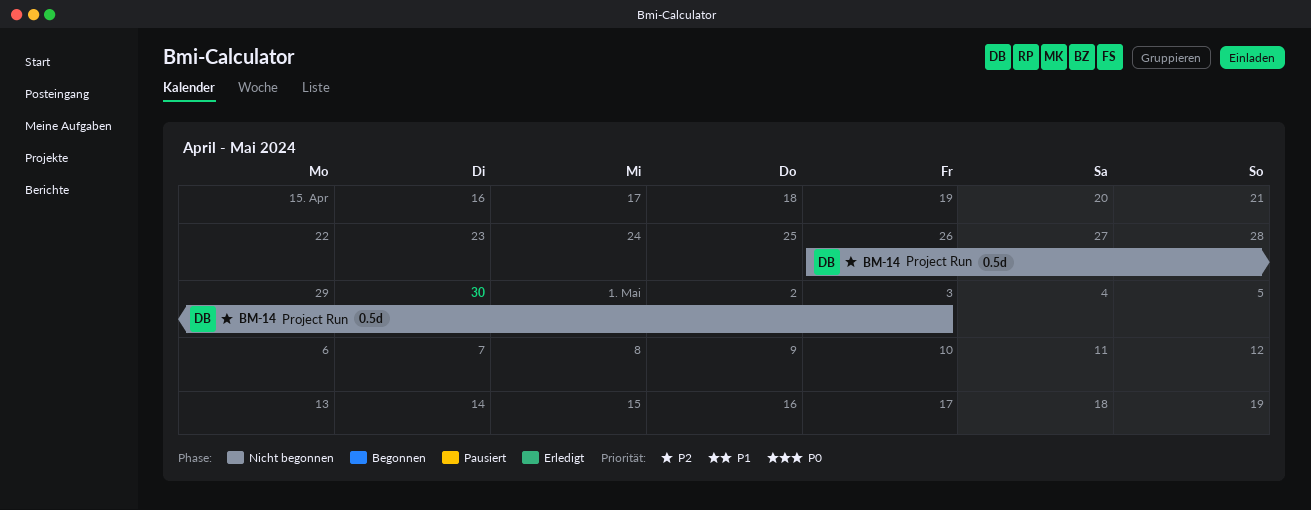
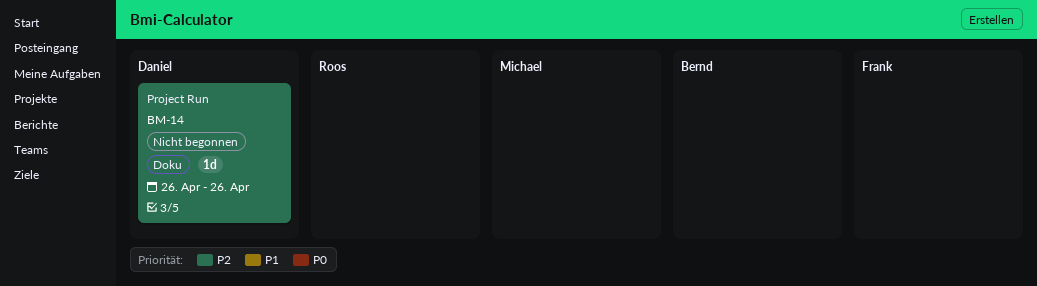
BM-14, estimate: 0.5d -> 1d
BM-14, due: May 3 -> Apr 26

